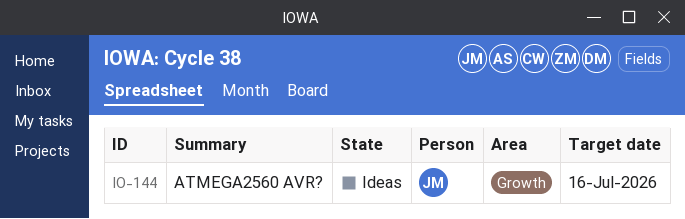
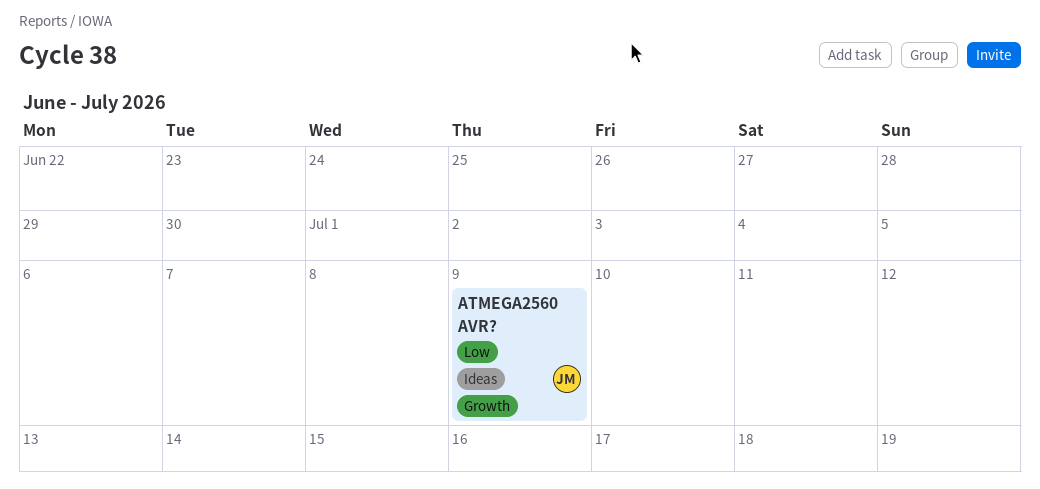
ATMEGA2560 AVR?, due: Jul 16 -> Jul 9

